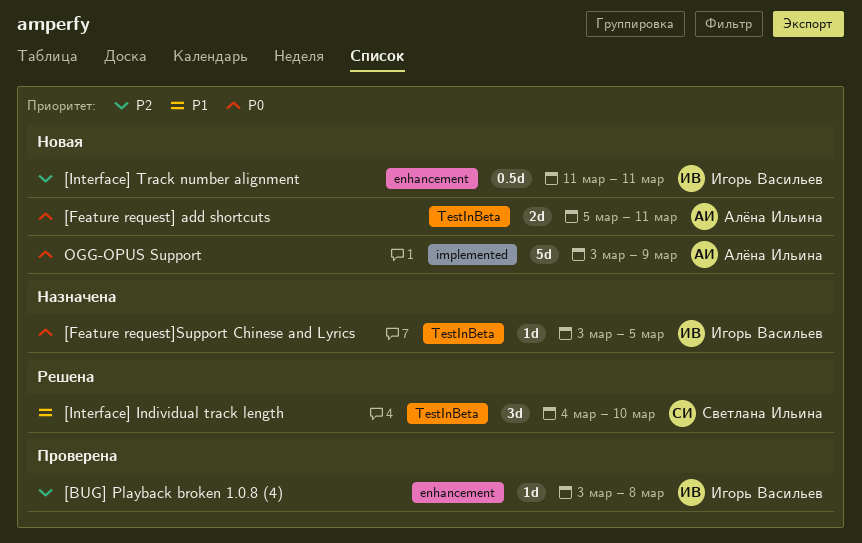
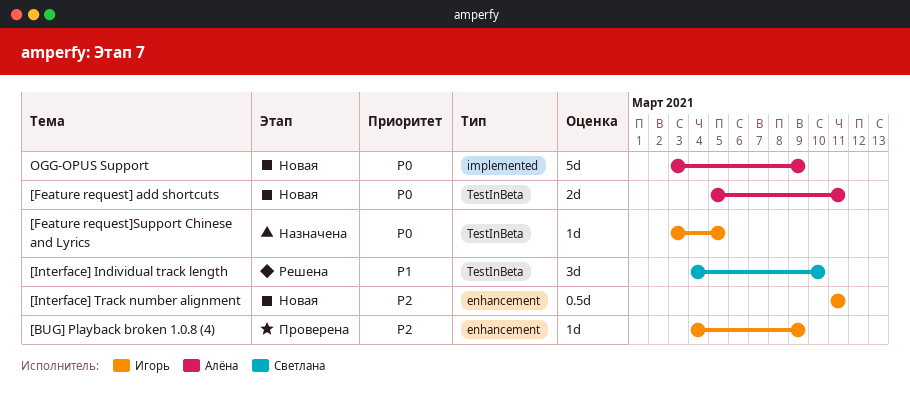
[BUG] Playback broken 1.0.8 (4), start: Mar 3 -> Mar 4
[BUG] Playback broken 1.0.8 (4), due: Mar 8 -> Mar 9

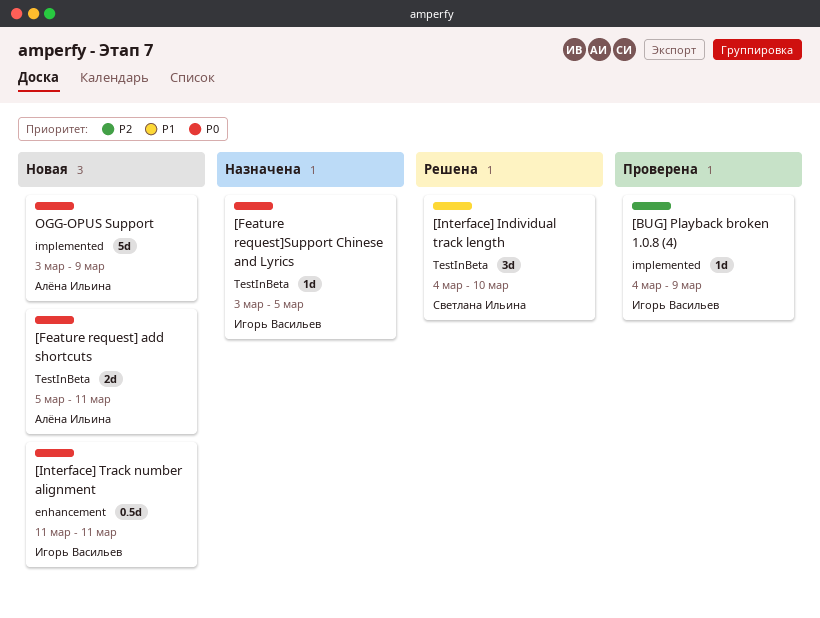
[BUG] Playback broken 1.0.8 (4), label: enhancement -> implemented
[Interface] Track number alignment, priority: P2 -> P0

